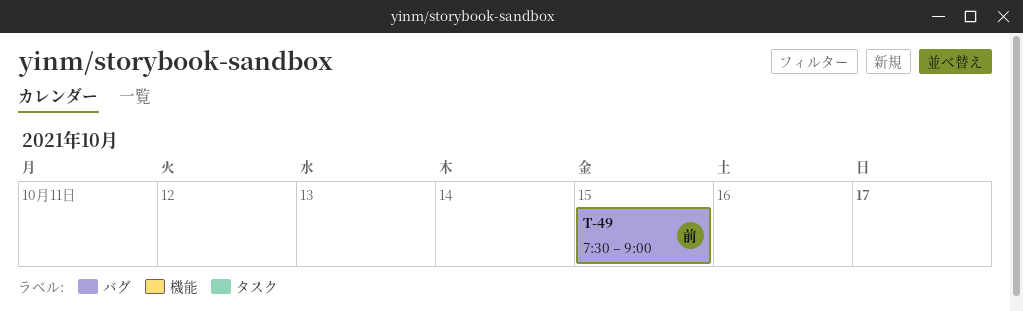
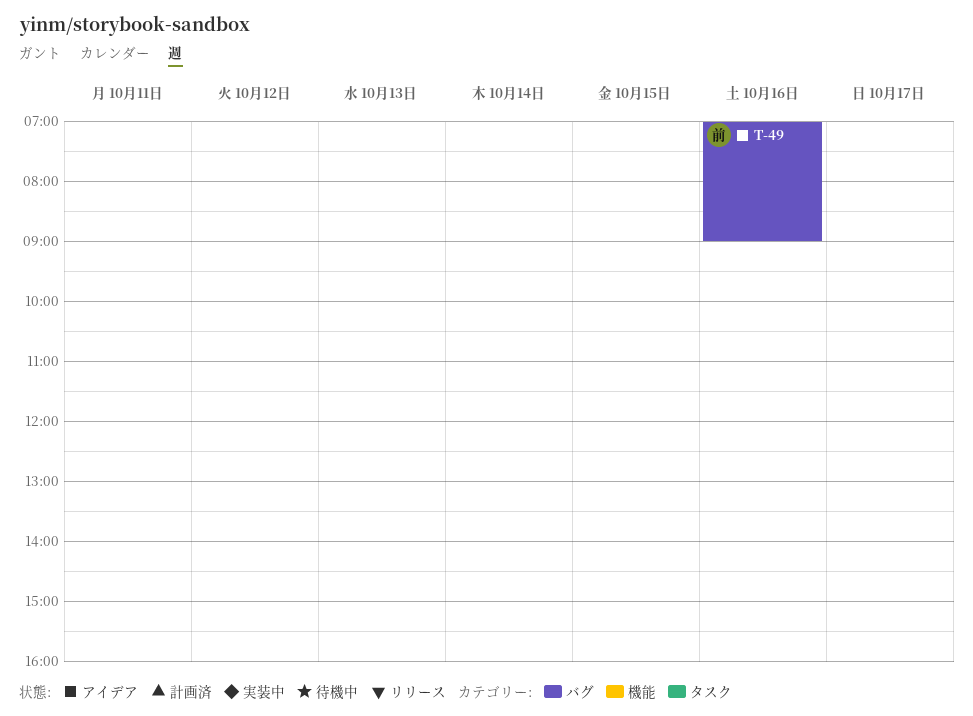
T-49, day: Oct 15 -> Oct 16
T-49, begins: 07:30 -> 07:00

